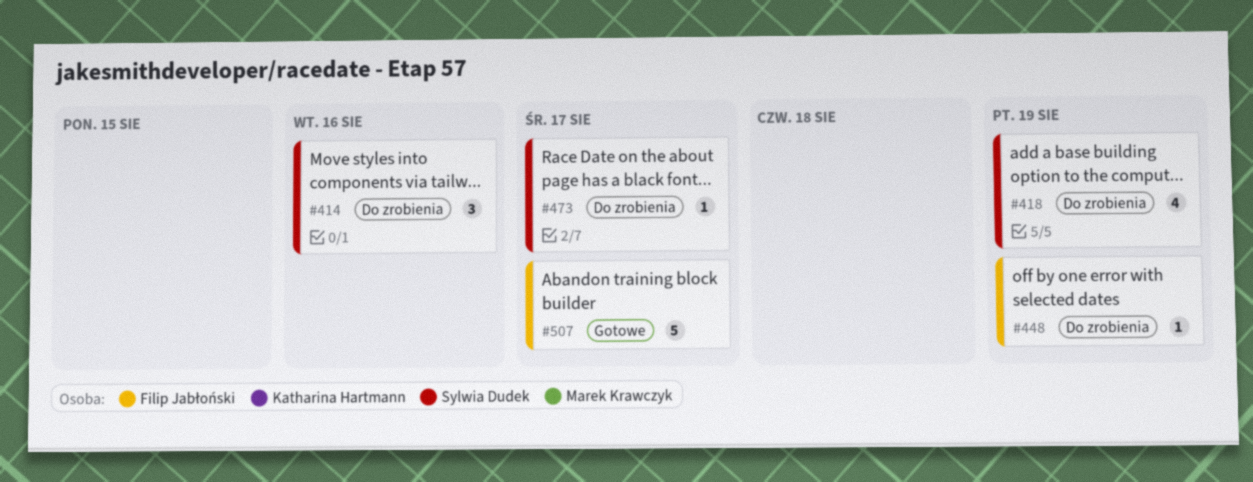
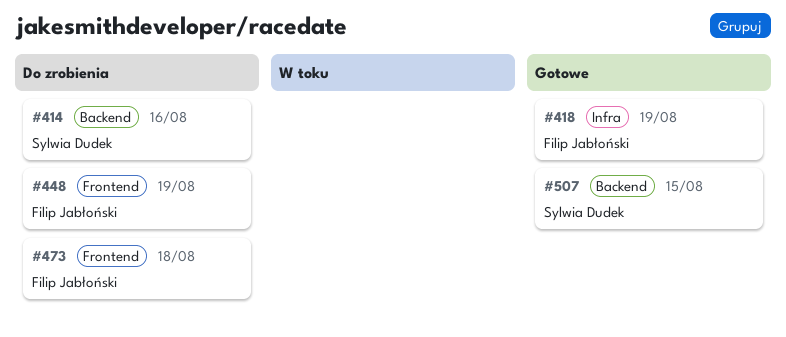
#418, status: Do zrobienia -> Gotowe
#418, owner: Sylwia Dudek -> Filip Jabłoński
#473, owner: Sylwia Dudek -> Filip Jabłoński
#473, due: Aug 17 -> Aug 18
#507, owner: Filip Jabłoński -> Sylwia Dudek
#507, due: Aug 17 -> Aug 15

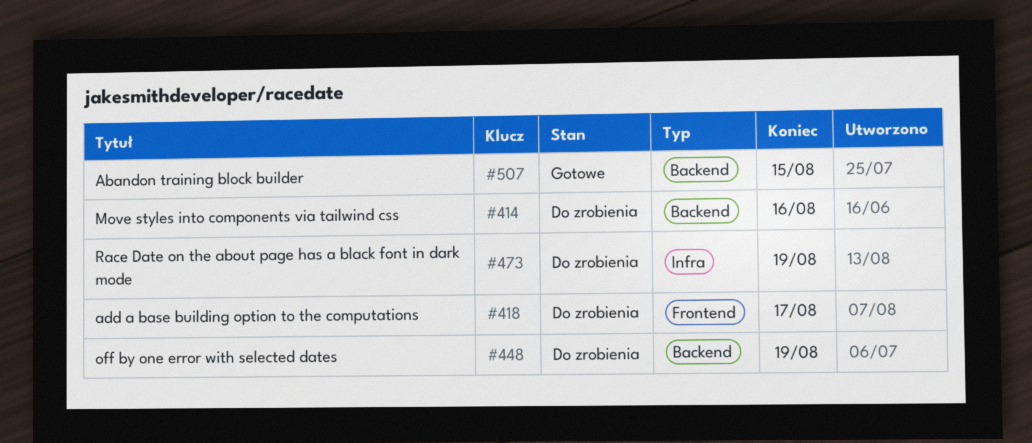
#418, status: Gotowe -> Do zrobienia
#418, label: Infra -> Frontend
#418, due: Aug 19 -> Aug 17
#448, label: Frontend -> Backend
#473, label: Frontend -> Infra
#473, due: Aug 18 -> Aug 19

